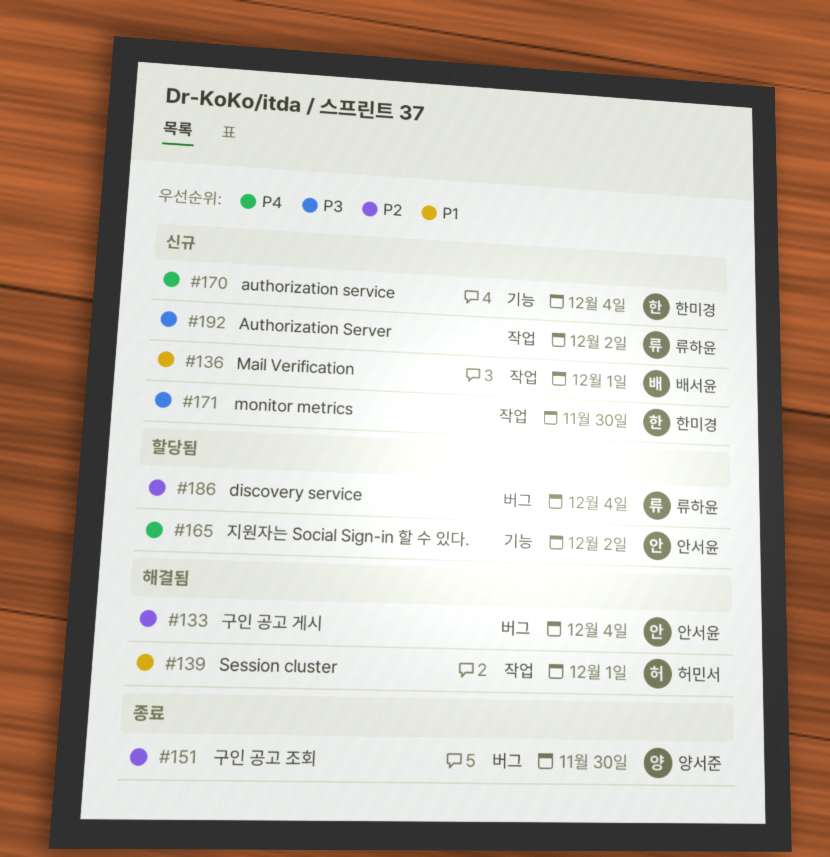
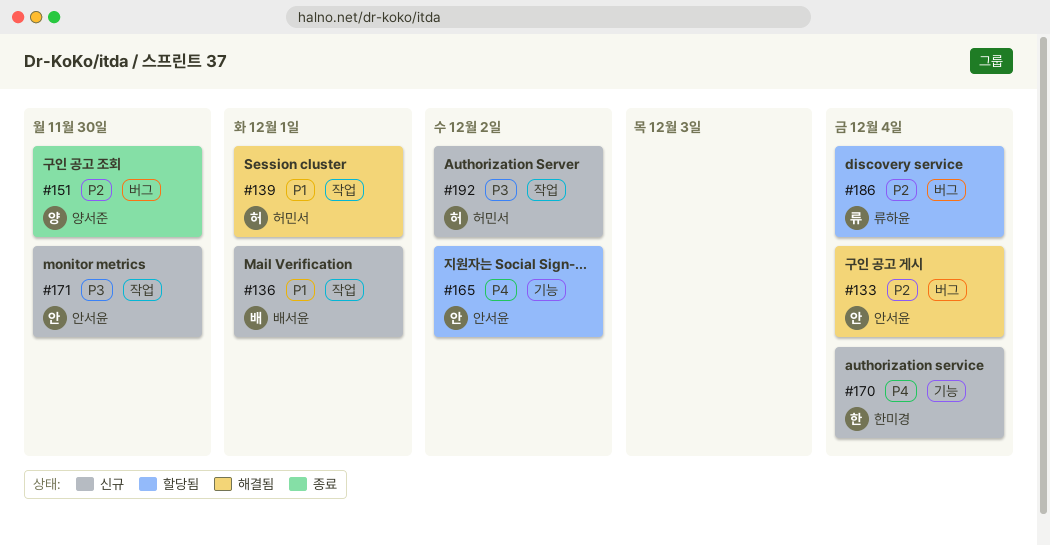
#171, owner: 한미경 -> 안서윤
#192, owner: 류하윤 -> 허민서

